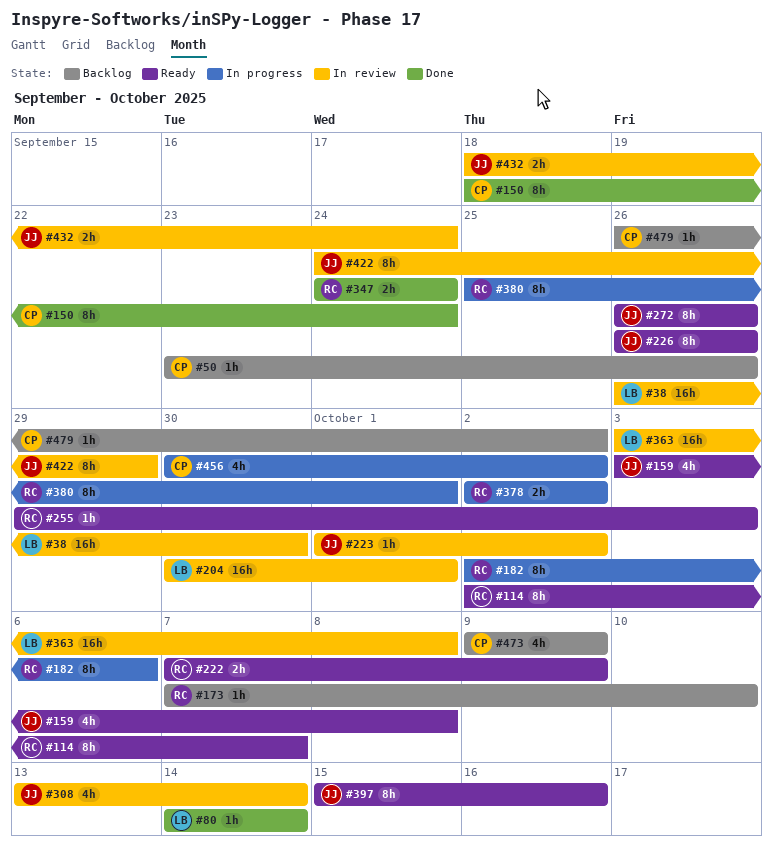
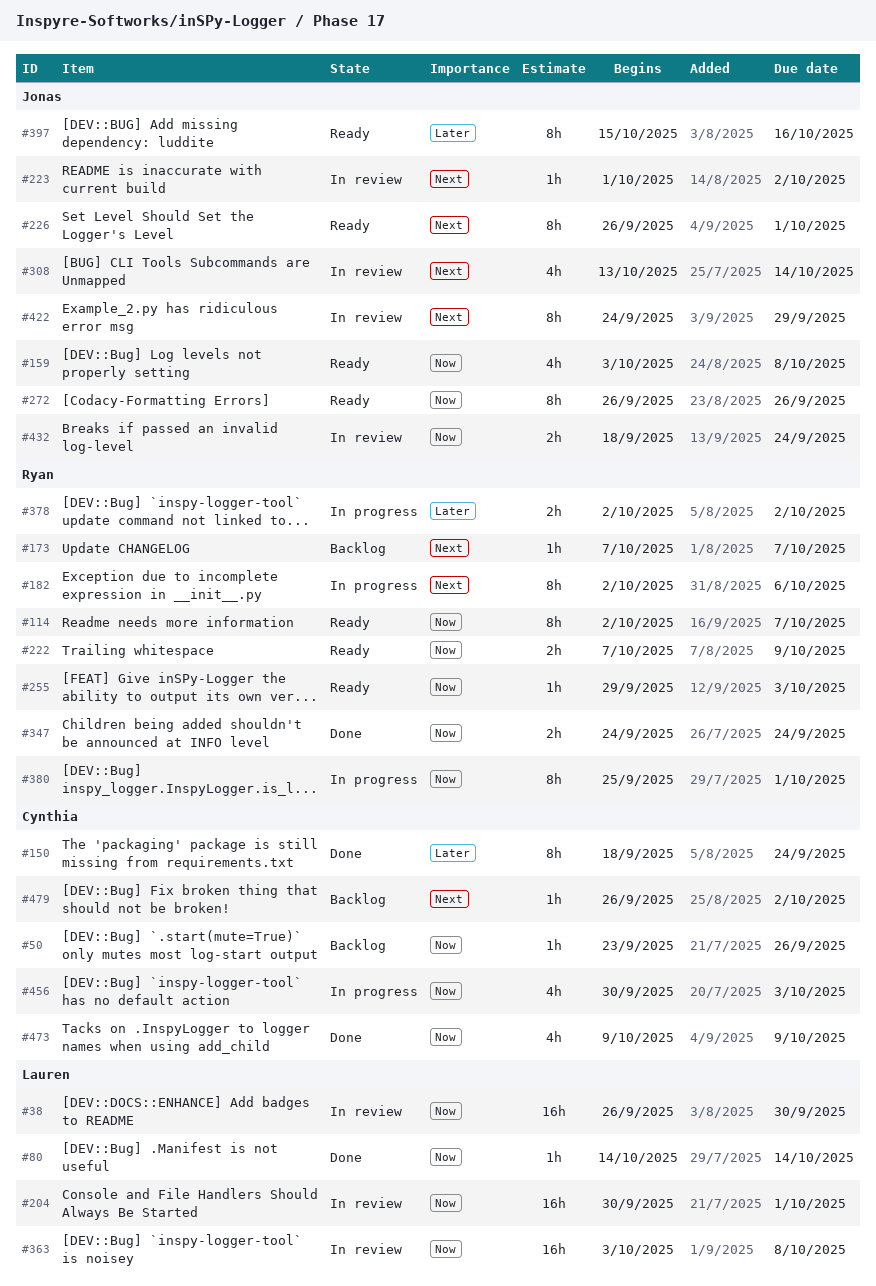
#173, due: Oct 10 -> Oct 7
#226, due: Sep 26 -> Oct 1
#456, due: Oct 2 -> Oct 3
#473, status: Backlog -> Done

